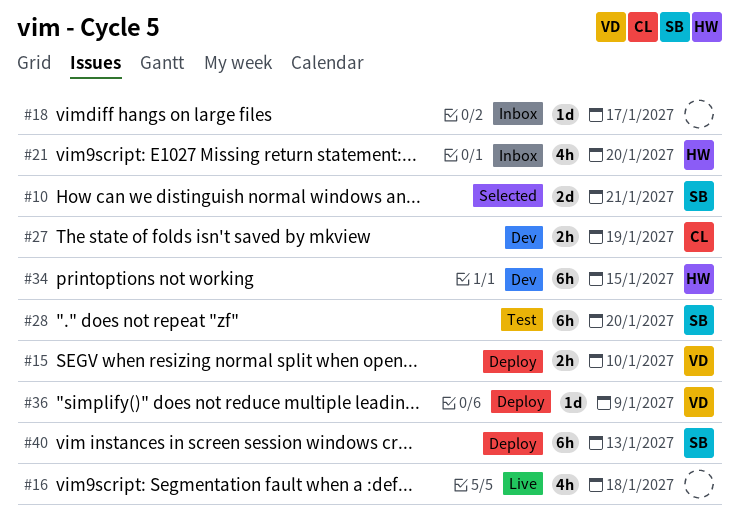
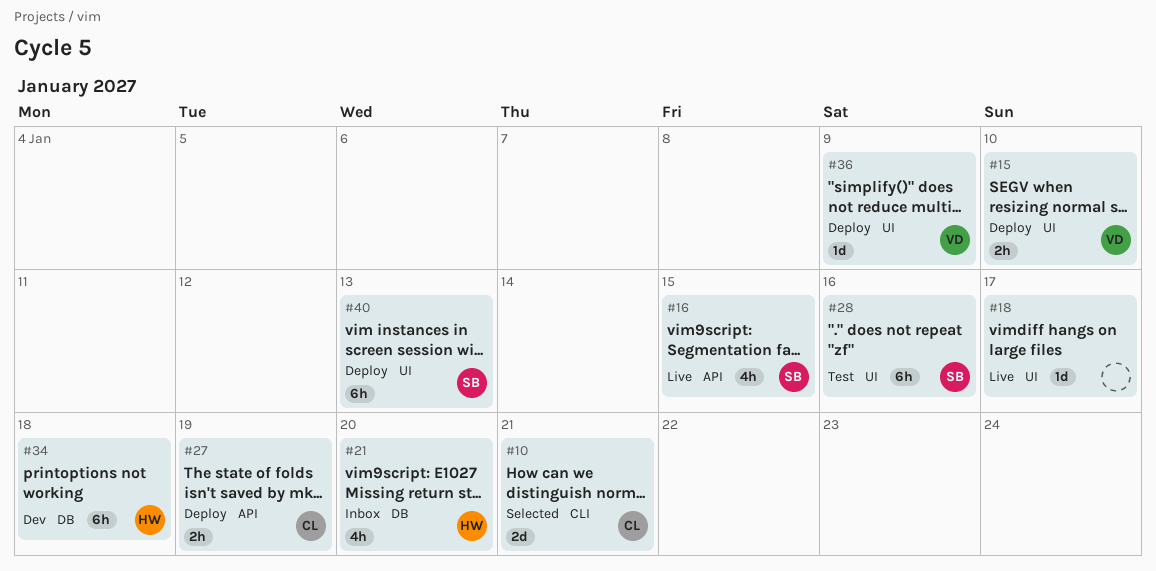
#10, owner: SB -> CL
#16, owner: none -> SB
#16, due: Jan 18 -> Jan 15
#18, status: Inbox -> Live
#27, status: Dev -> Deploy
#28, due: Jan 20 -> Jan 16
#34, due: Jan 15 -> Jan 18

